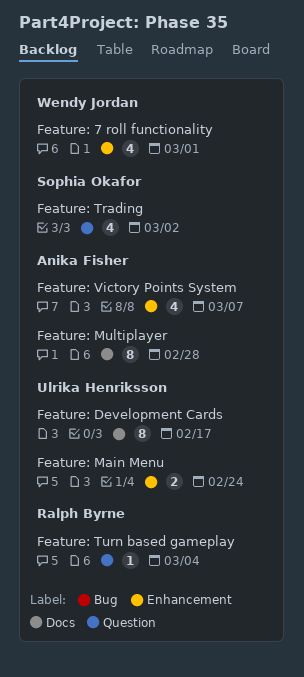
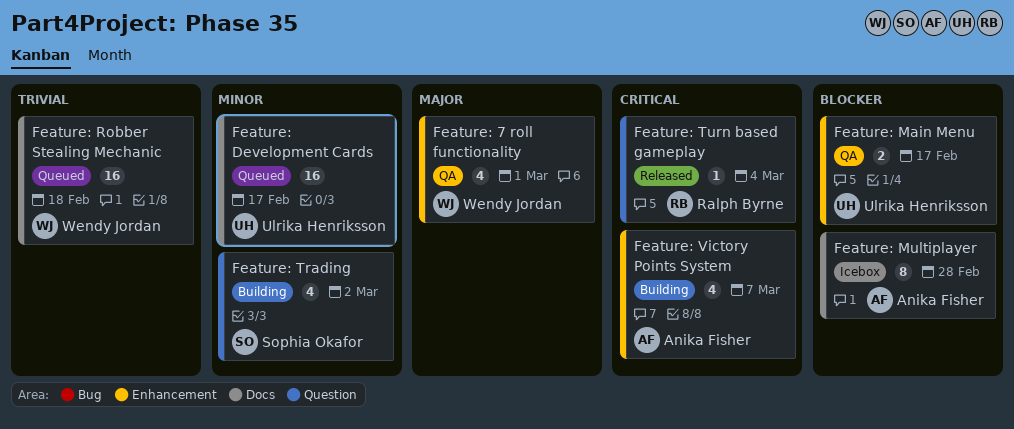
Feature: Development Cards, estimate: 8 -> 16
Feature: Main Menu, due: Feb 24 -> Feb 17
Feature: Robber Stealing Mechanic: none -> present

